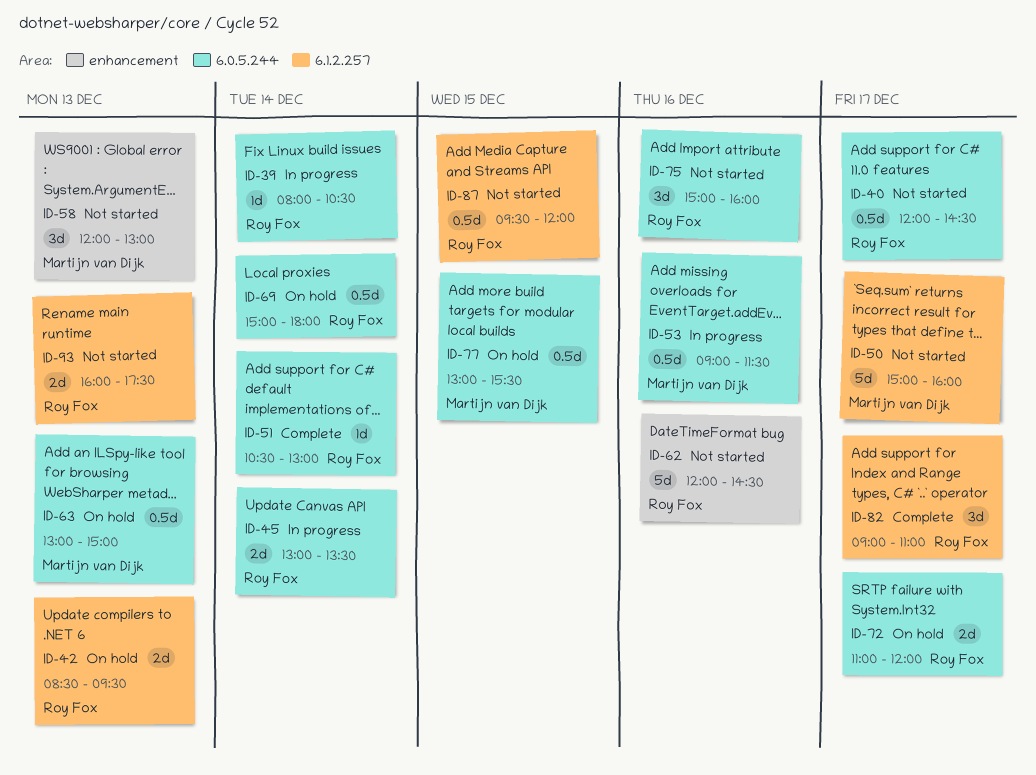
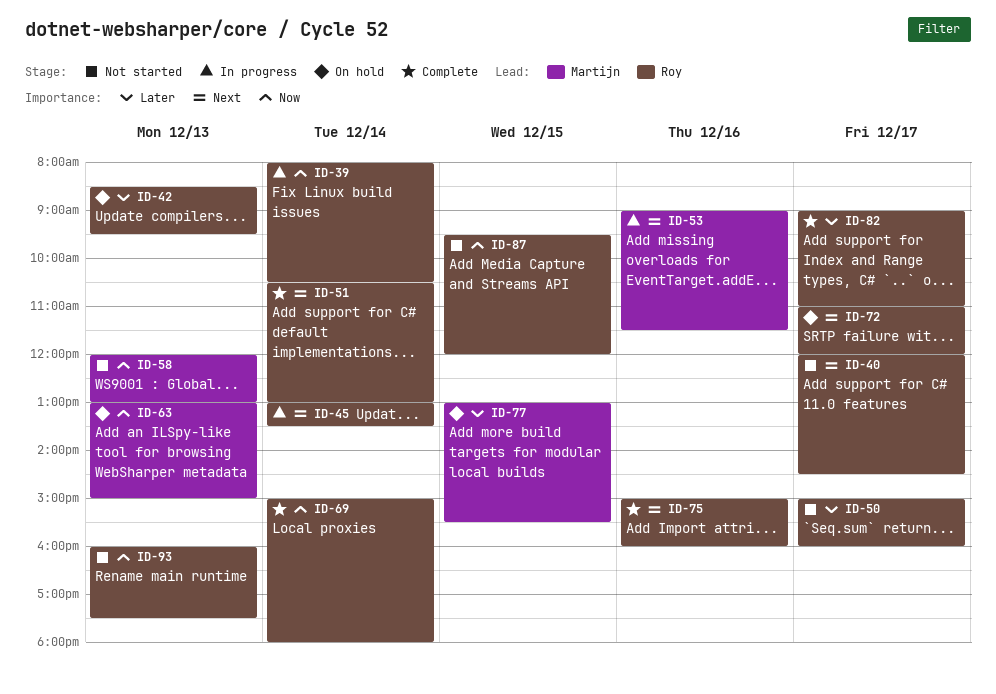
ID-50, owner: Martijn van Dijk -> Roy Fox
ID-62: present -> none
ID-69, status: On hold -> Complete
ID-75, status: Not started -> Complete

